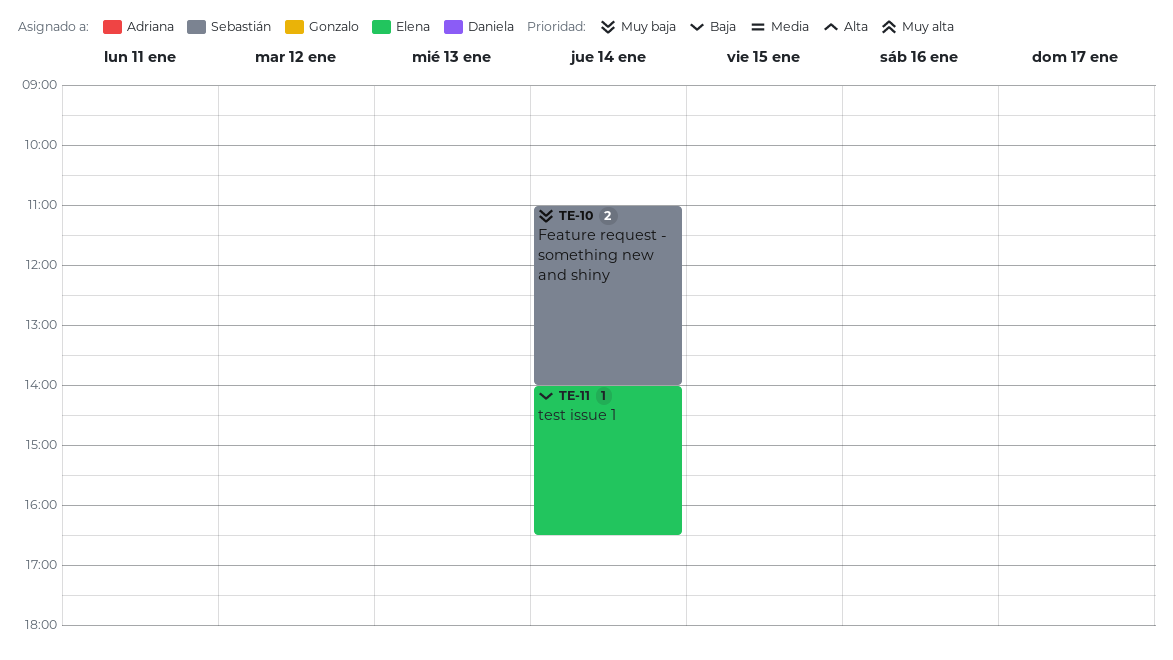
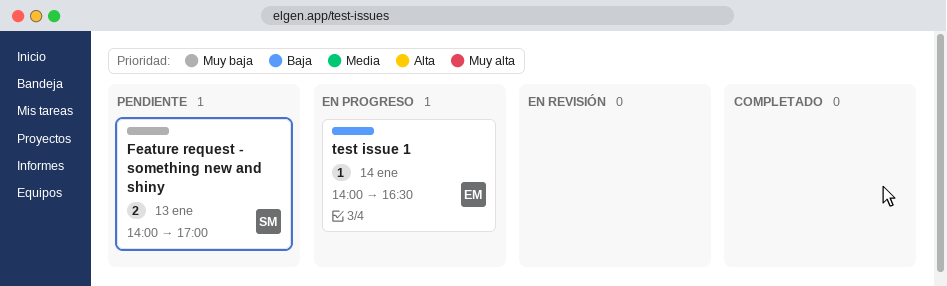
Feature request - something new and shiny, day: Jan 14 -> Jan 13
Feature request - something new and shiny, begins: 11:00 -> 14:00
Feature request - something new and shiny, ends: 14:00 -> 17:00

